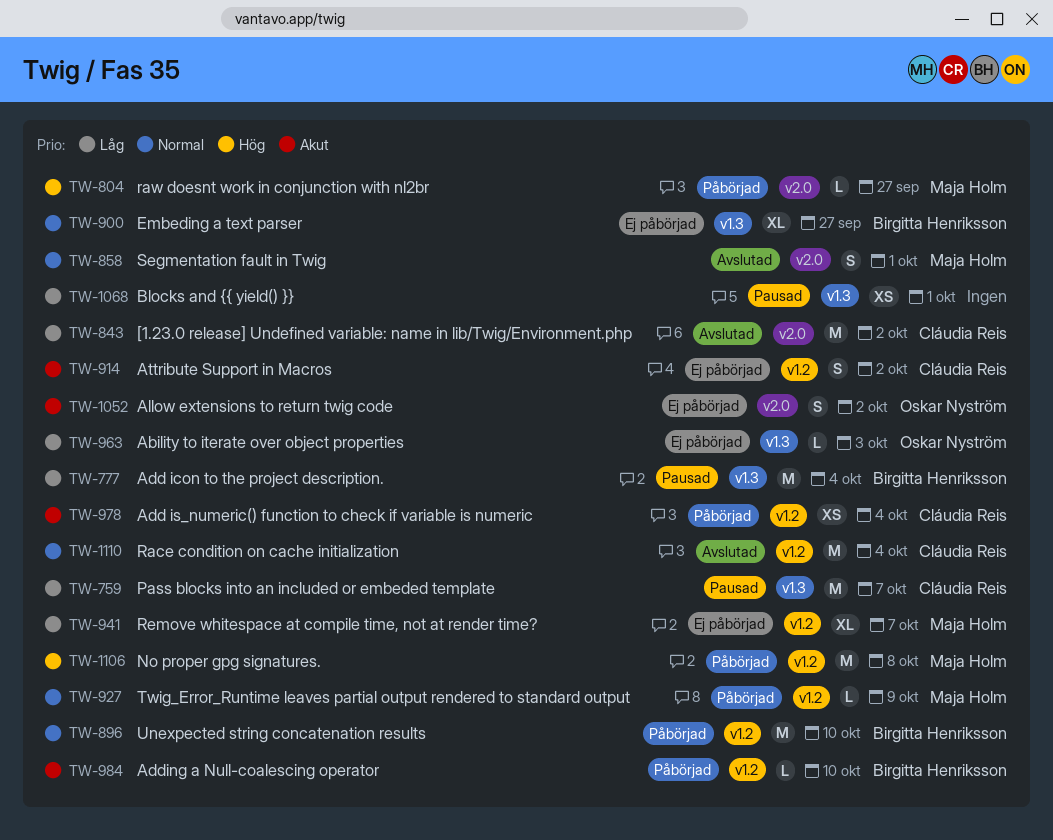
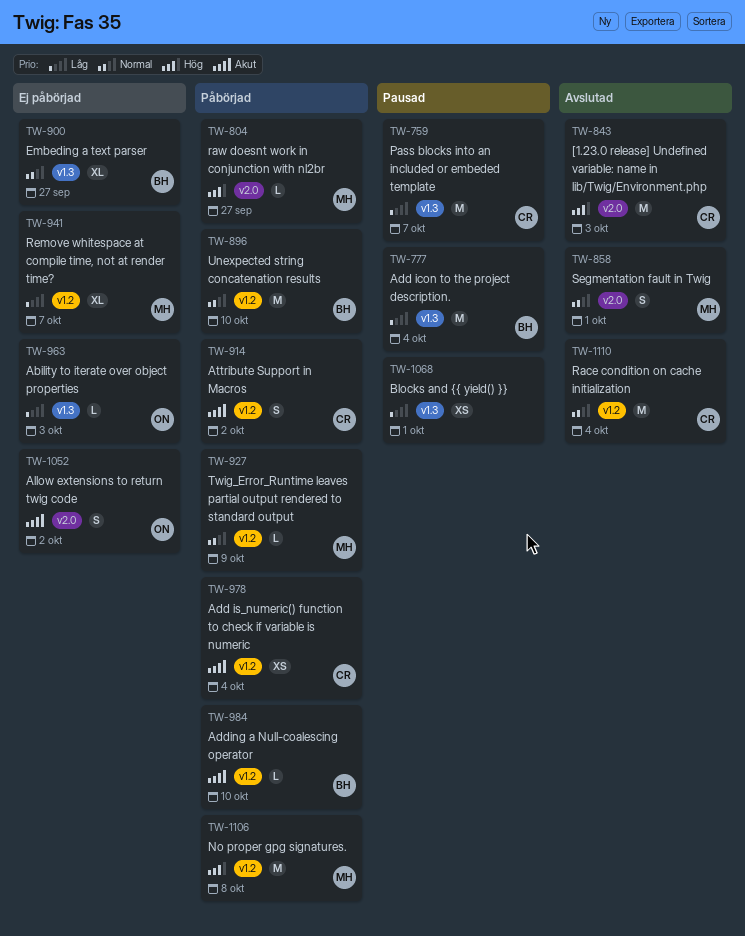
TW-843, priority: Låg -> Hög
TW-843, due: Oct 2 -> Oct 3
TW-914, status: Ej påbörjad -> Påbörjad

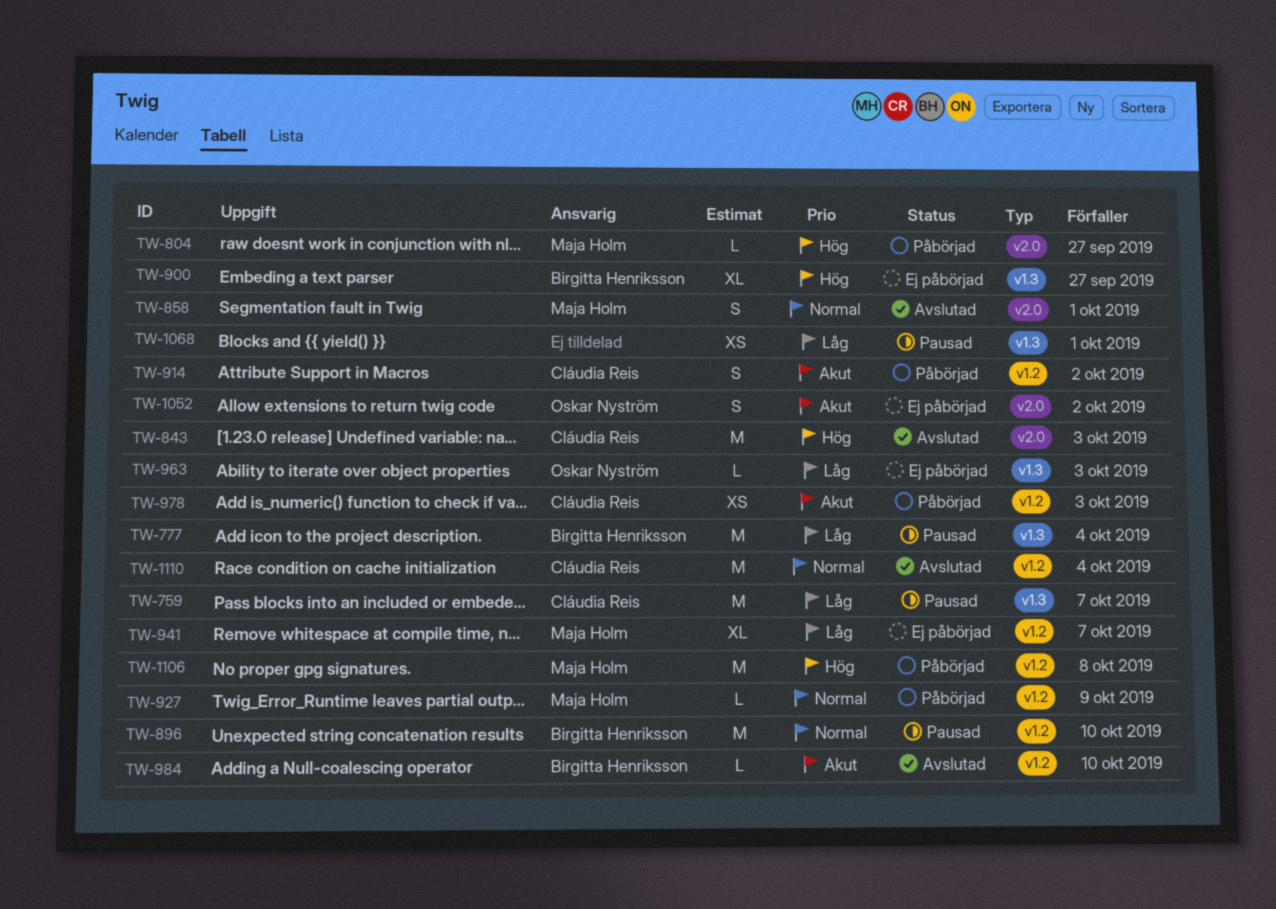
TW-896, status: Påbörjad -> Pausad
TW-900, priority: Normal -> Hög
TW-978, due: Oct 4 -> Oct 3
TW-984, status: Påbörjad -> Avslutad

